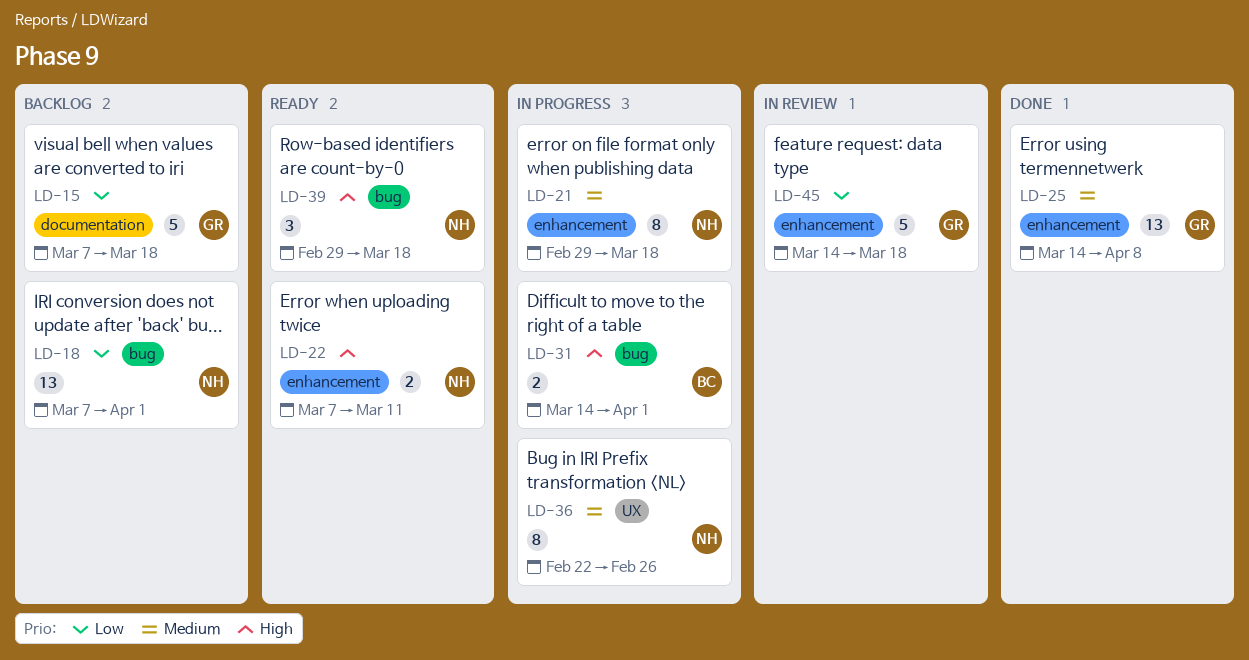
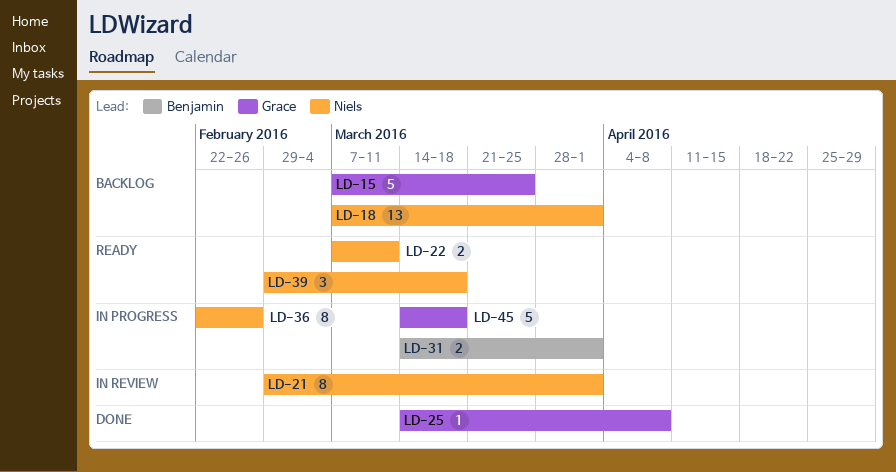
LD-15, due: Mar 18 -> Mar 25
LD-21, status: In progress -> In review
LD-21, due: Mar 18 -> Apr 1
LD-25, estimate: 13 -> 1
LD-45, status: In review -> In progress

